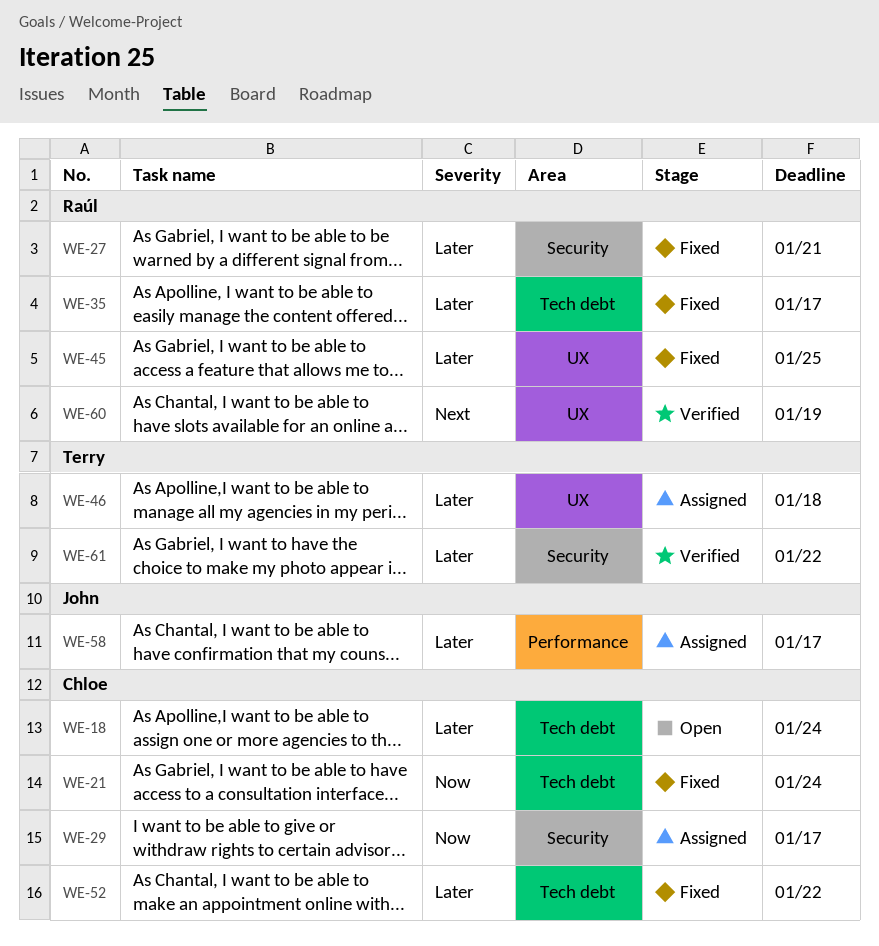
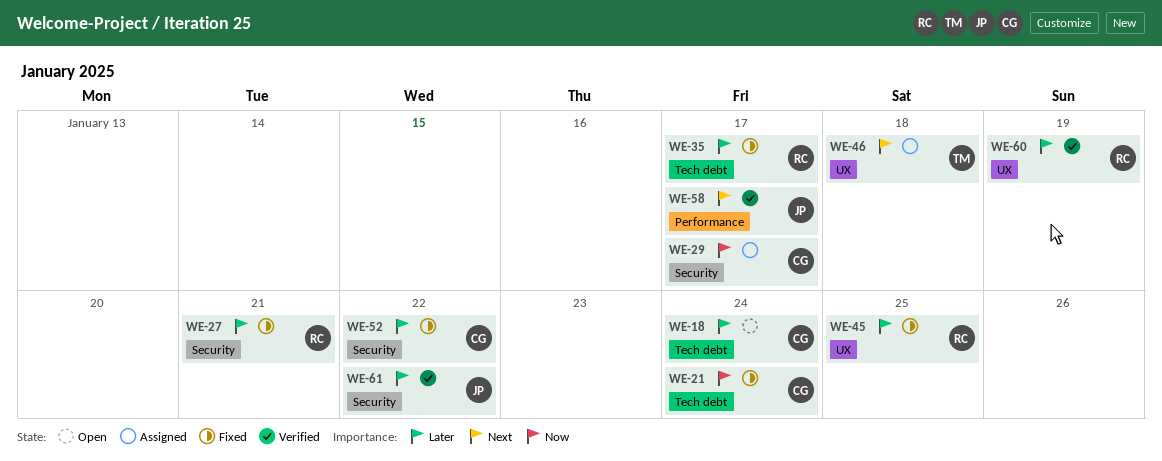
WE-46, priority: Later -> Next
WE-52, label: Tech debt -> Security
WE-58, status: Assigned -> Verified
WE-58, priority: Later -> Next
WE-60, priority: Next -> Later
WE-61, owner: Terry -> John

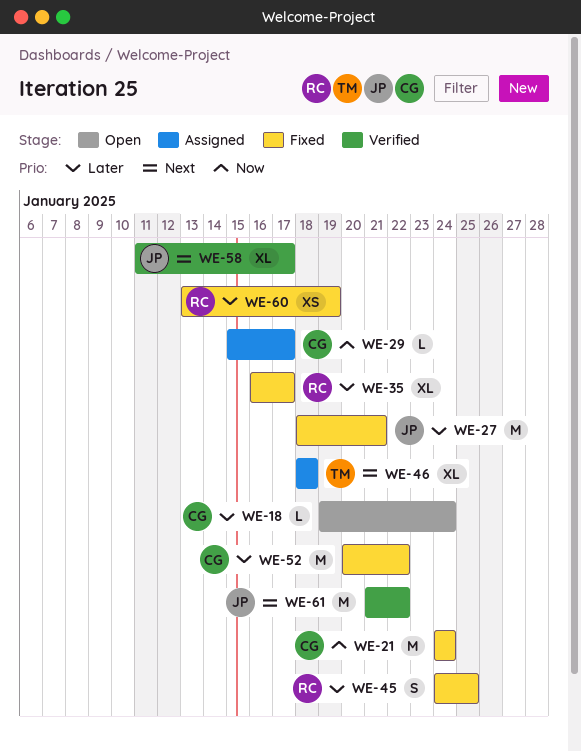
WE-27, owner: RC -> JP
WE-60, status: Verified -> Fixed
WE-61, priority: Later -> Next

